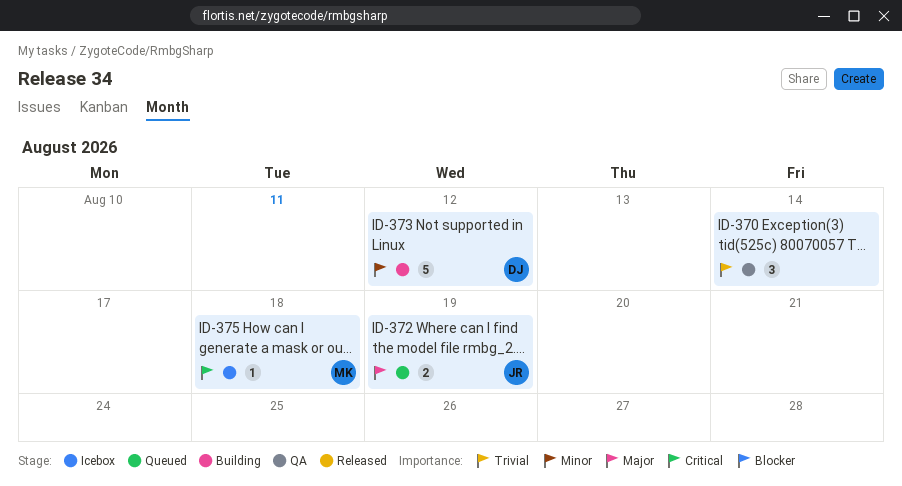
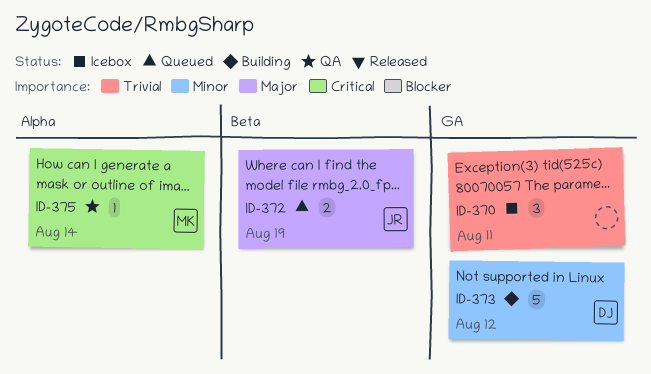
ID-370, status: QA -> Icebox
ID-370, due: Aug 14 -> Aug 11
ID-375, status: Icebox -> QA
ID-375, due: Aug 18 -> Aug 14

